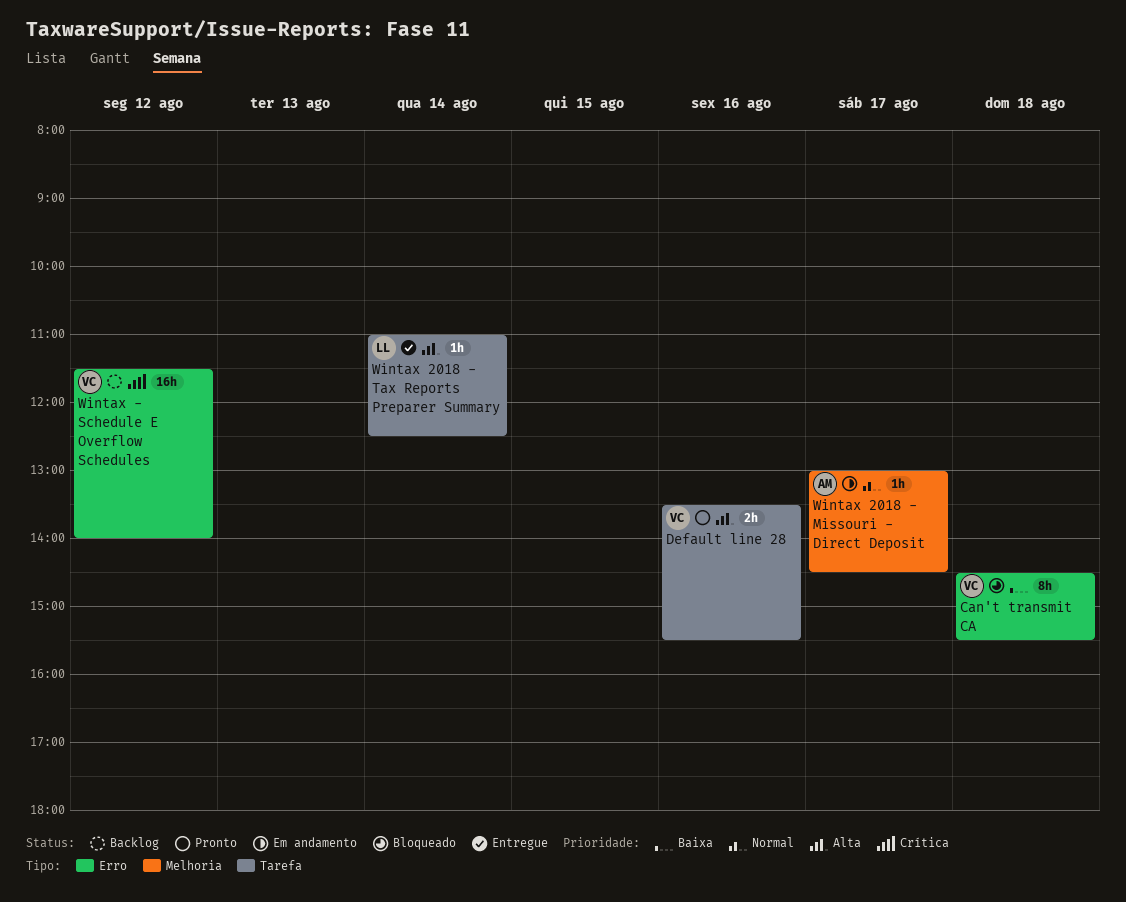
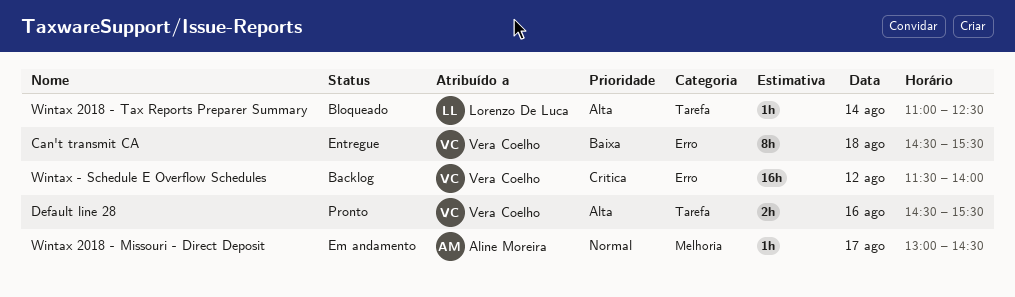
Can't transmit CA, status: Bloqueado -> Entregue
Default line 28, begins: 13:30 -> 14:30
Wintax 2018 - Tax Reports Preparer Summary, status: Entregue -> Bloqueado

